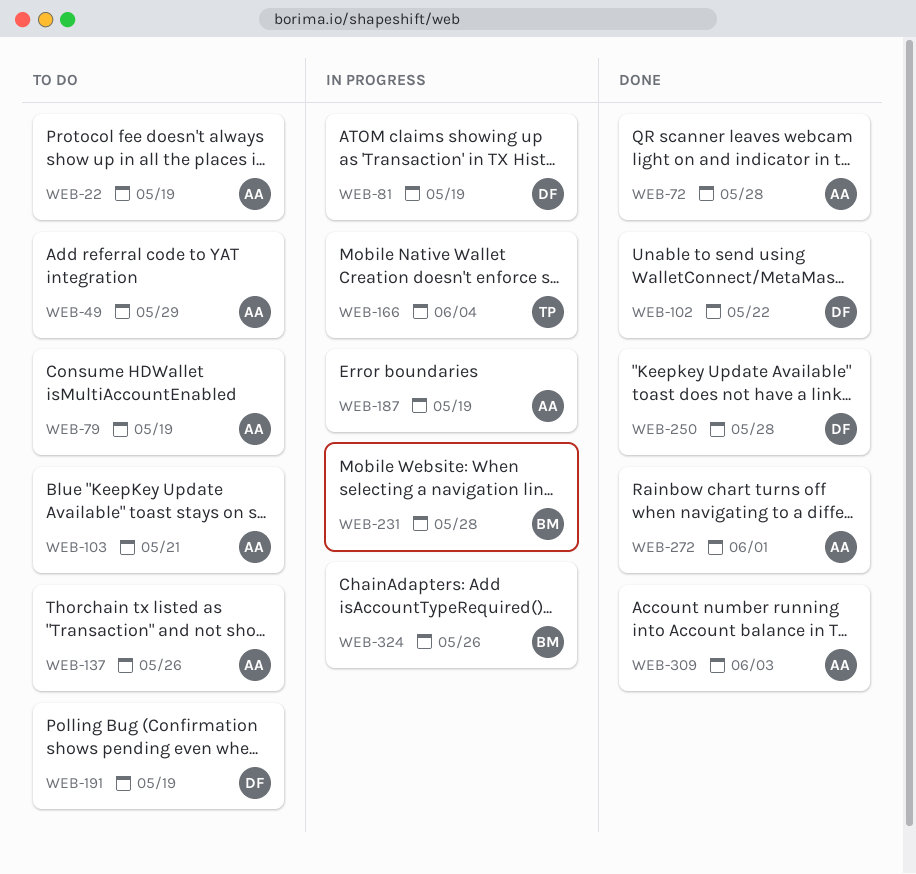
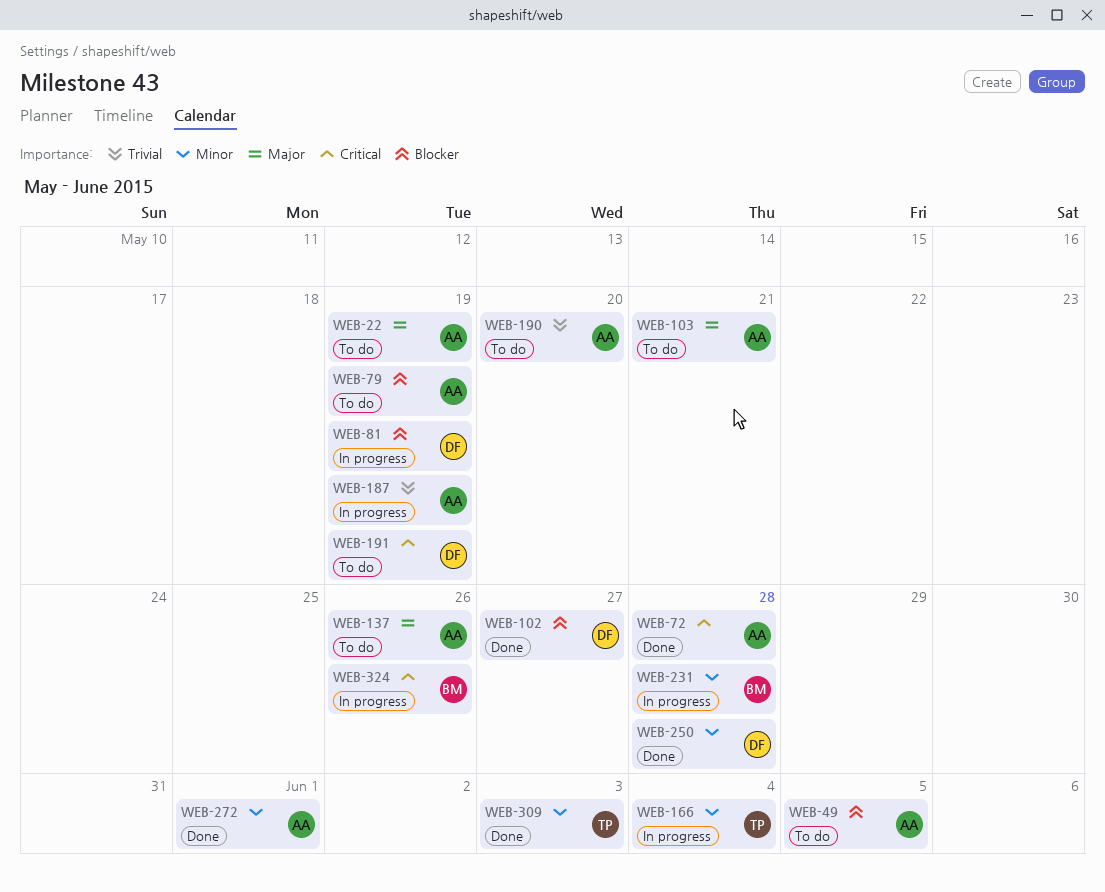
WEB-49, due: May 29 -> Jun 5
WEB-102, due: May 22 -> May 27
WEB-190: none -> present
WEB-309, owner: AA -> TP

